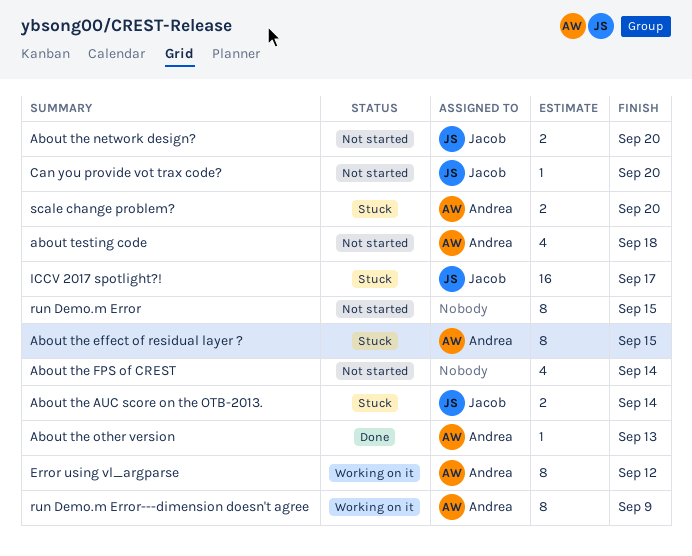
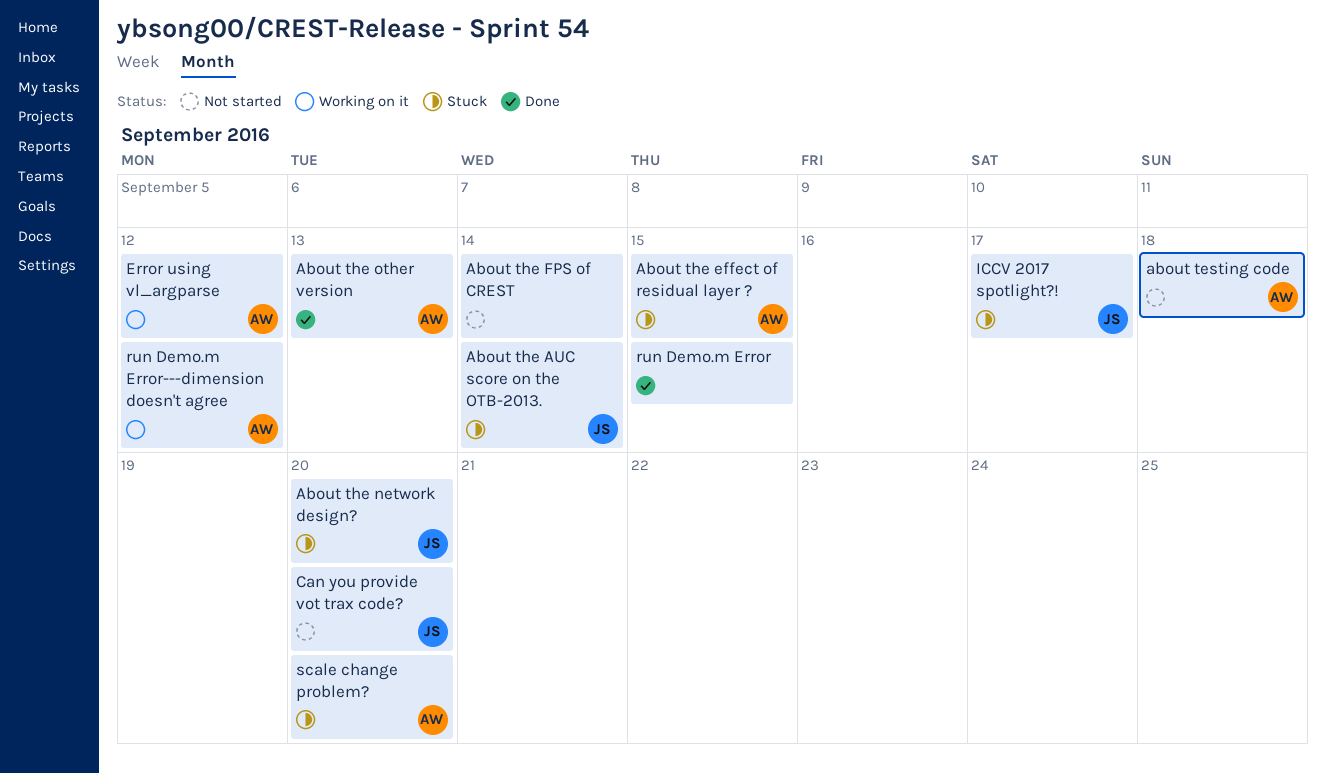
About the network design?, status: Not started -> Stuck
run Demo.m Error, status: Not started -> Done
run Demo.m Error---dimension doesn't agree, due: Sep 9 -> Sep 12

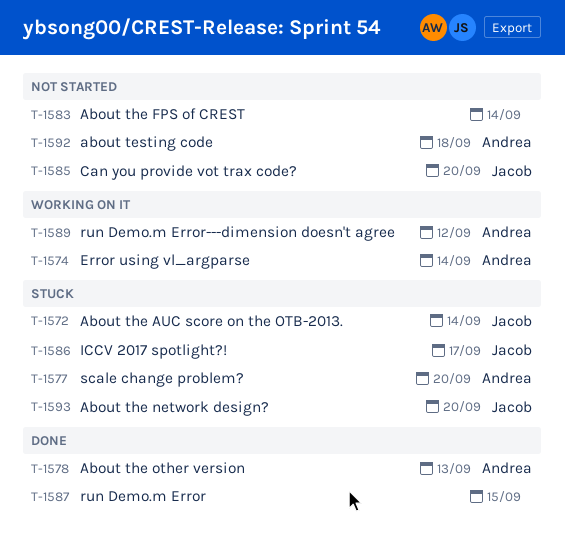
About the effect of residual layer ?: present -> none
Error using vl_argparse, due: Sep 12 -> Sep 14

